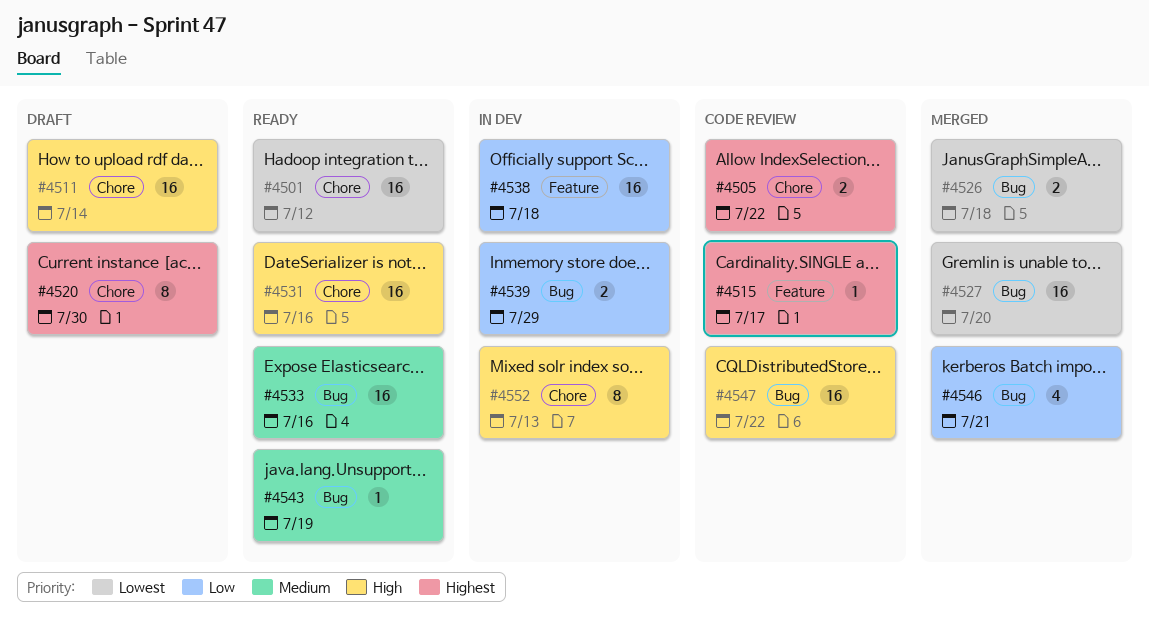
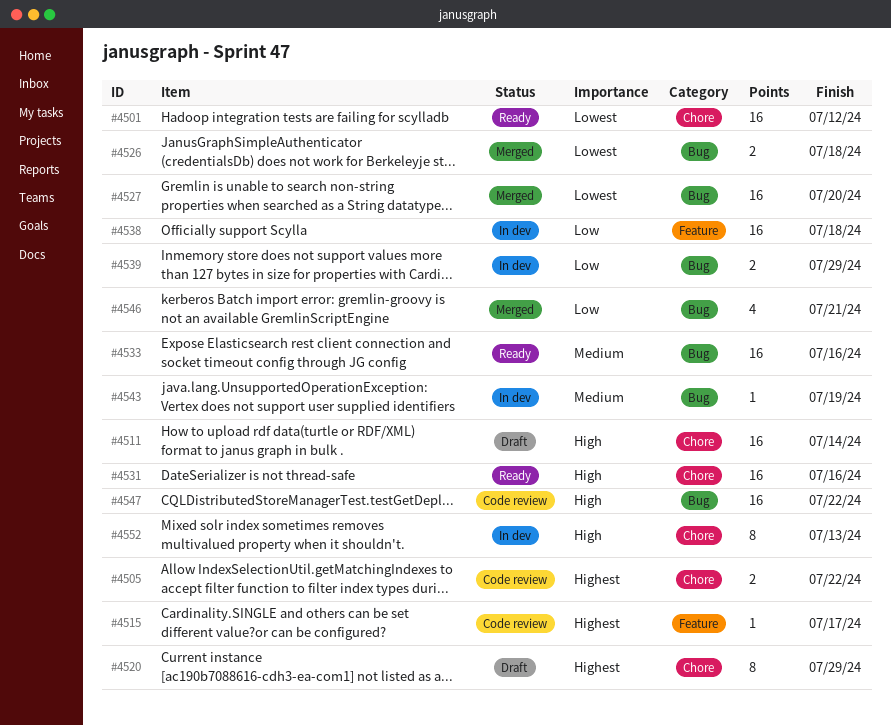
#4520, due: Jul 30 -> Jul 29
#4543, status: Ready -> In dev

